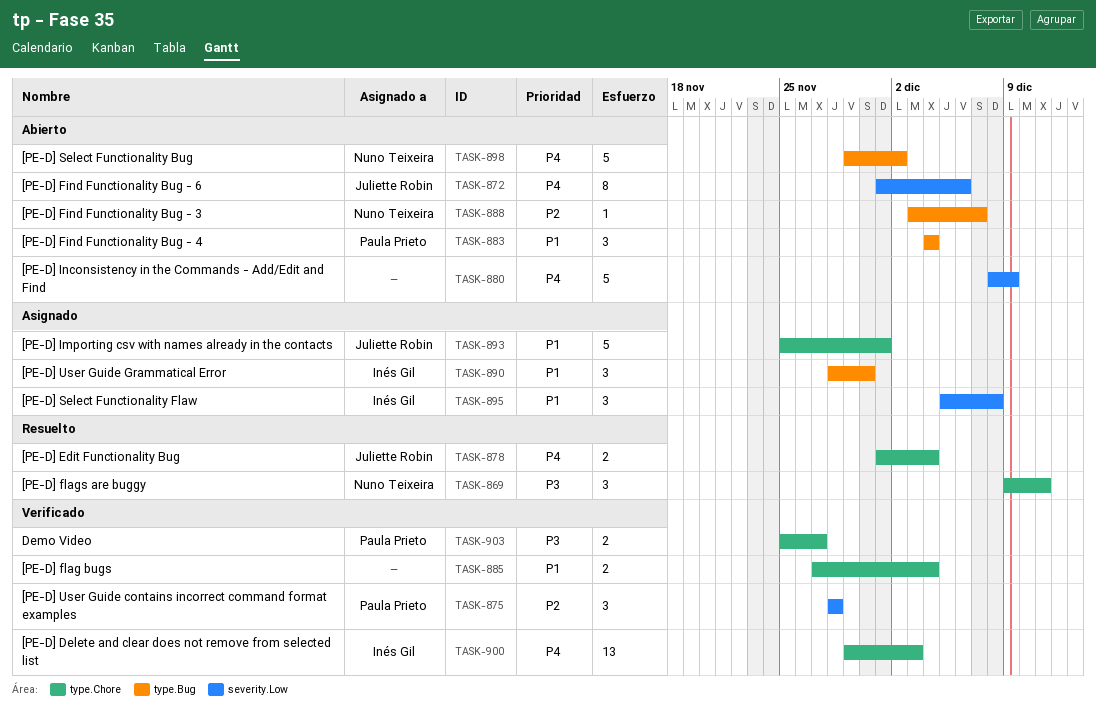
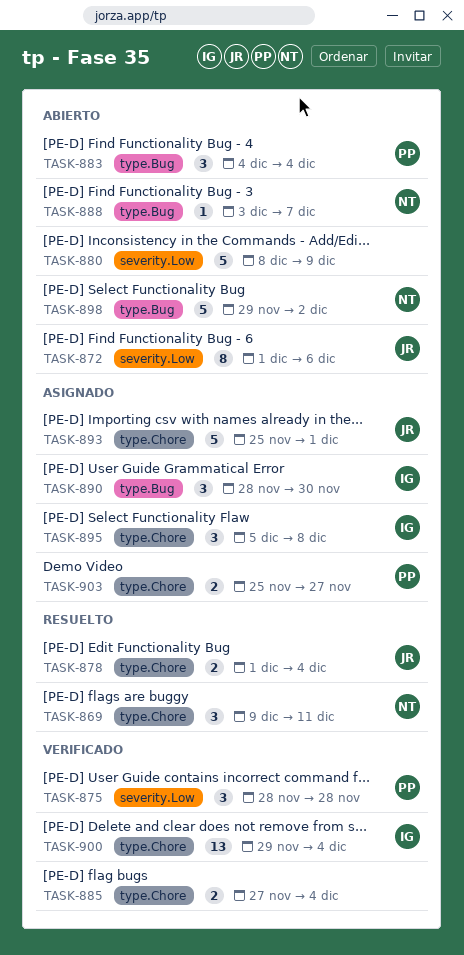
TASK-895, label: severity.Low -> type.Chore
TASK-900, due: Dec 3 -> Dec 4
TASK-903, status: Verificado -> Asignado

